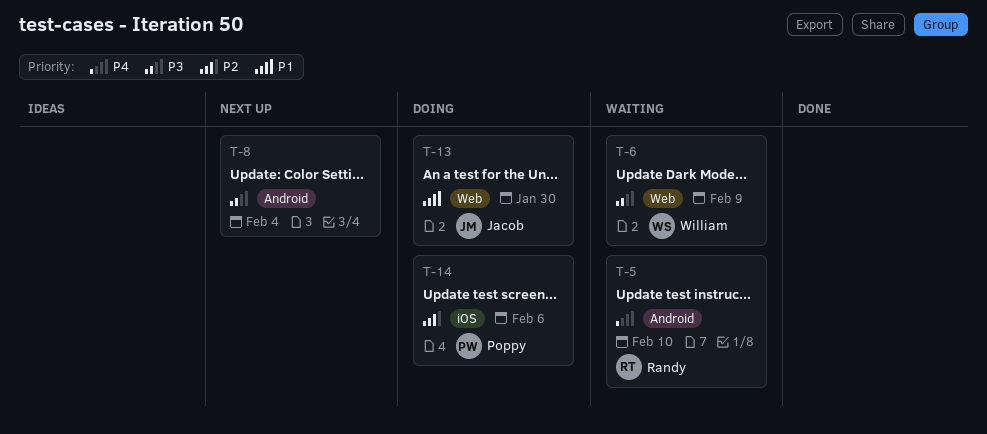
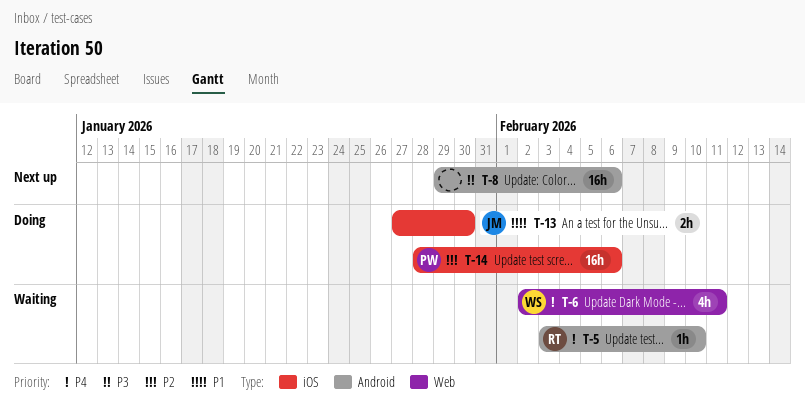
T-6, priority: P3 -> P4
T-6, due: Feb 9 -> Feb 11
T-8, due: Feb 4 -> Feb 6
T-13, label: Web -> iOS

